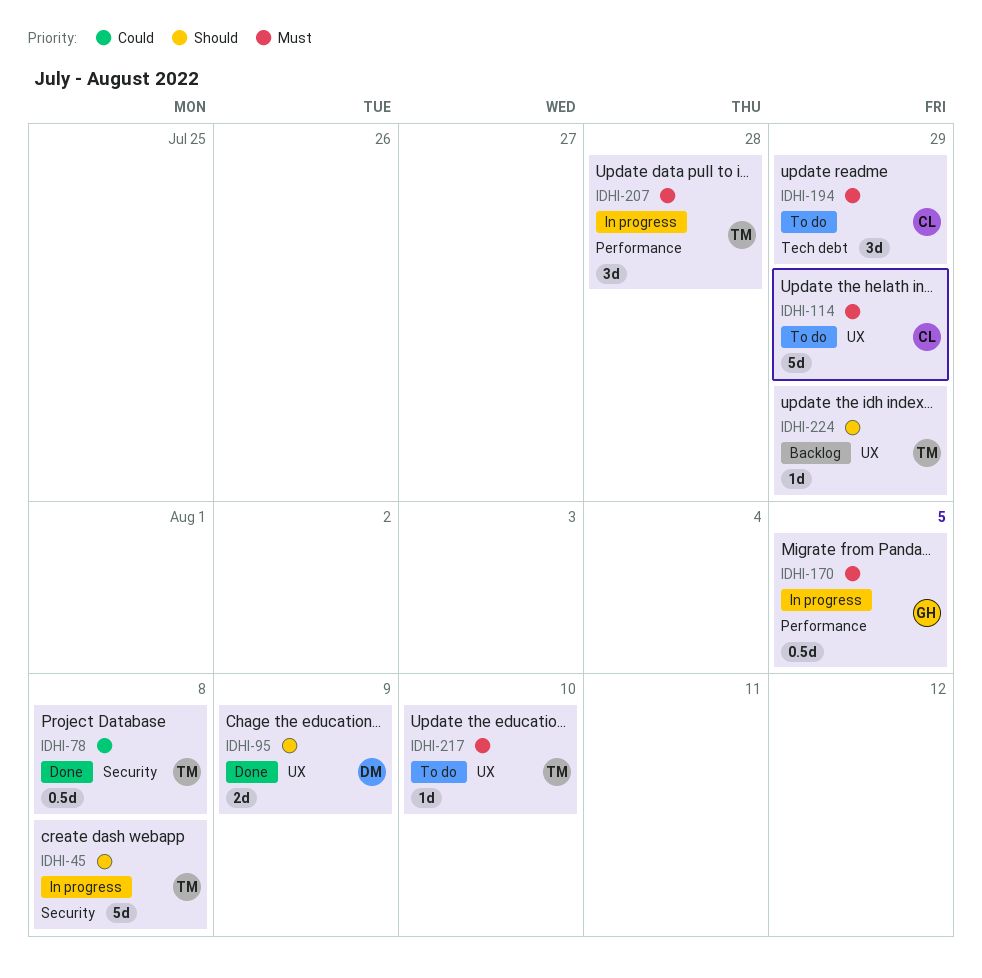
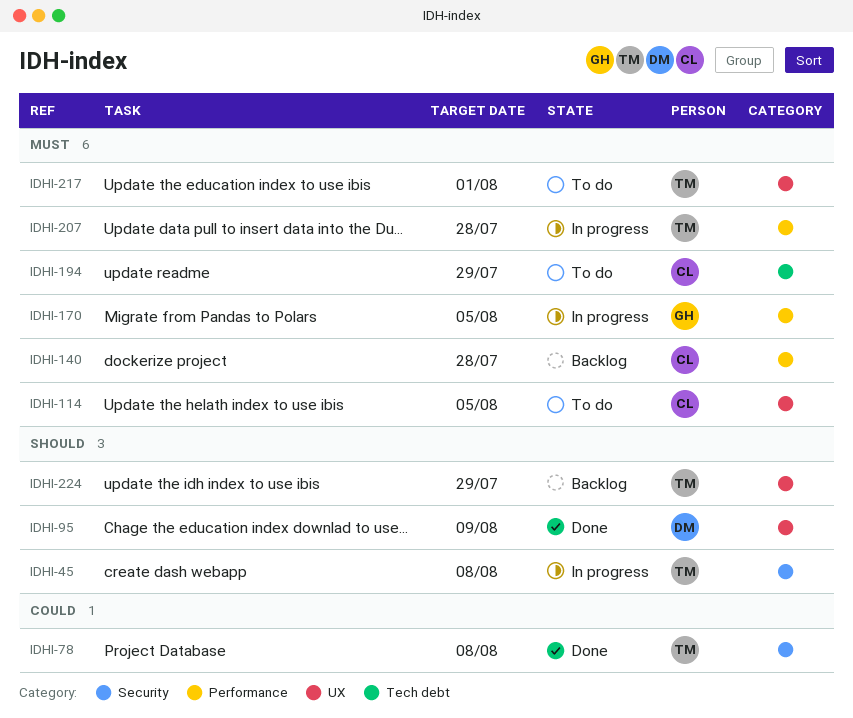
IDHI-114, due: Jul 29 -> Aug 5
IDHI-140: none -> present
IDHI-217, due: Aug 10 -> Aug 1

